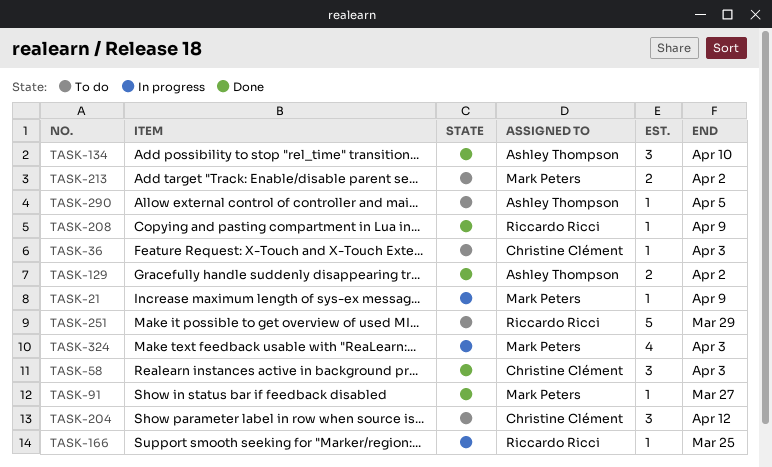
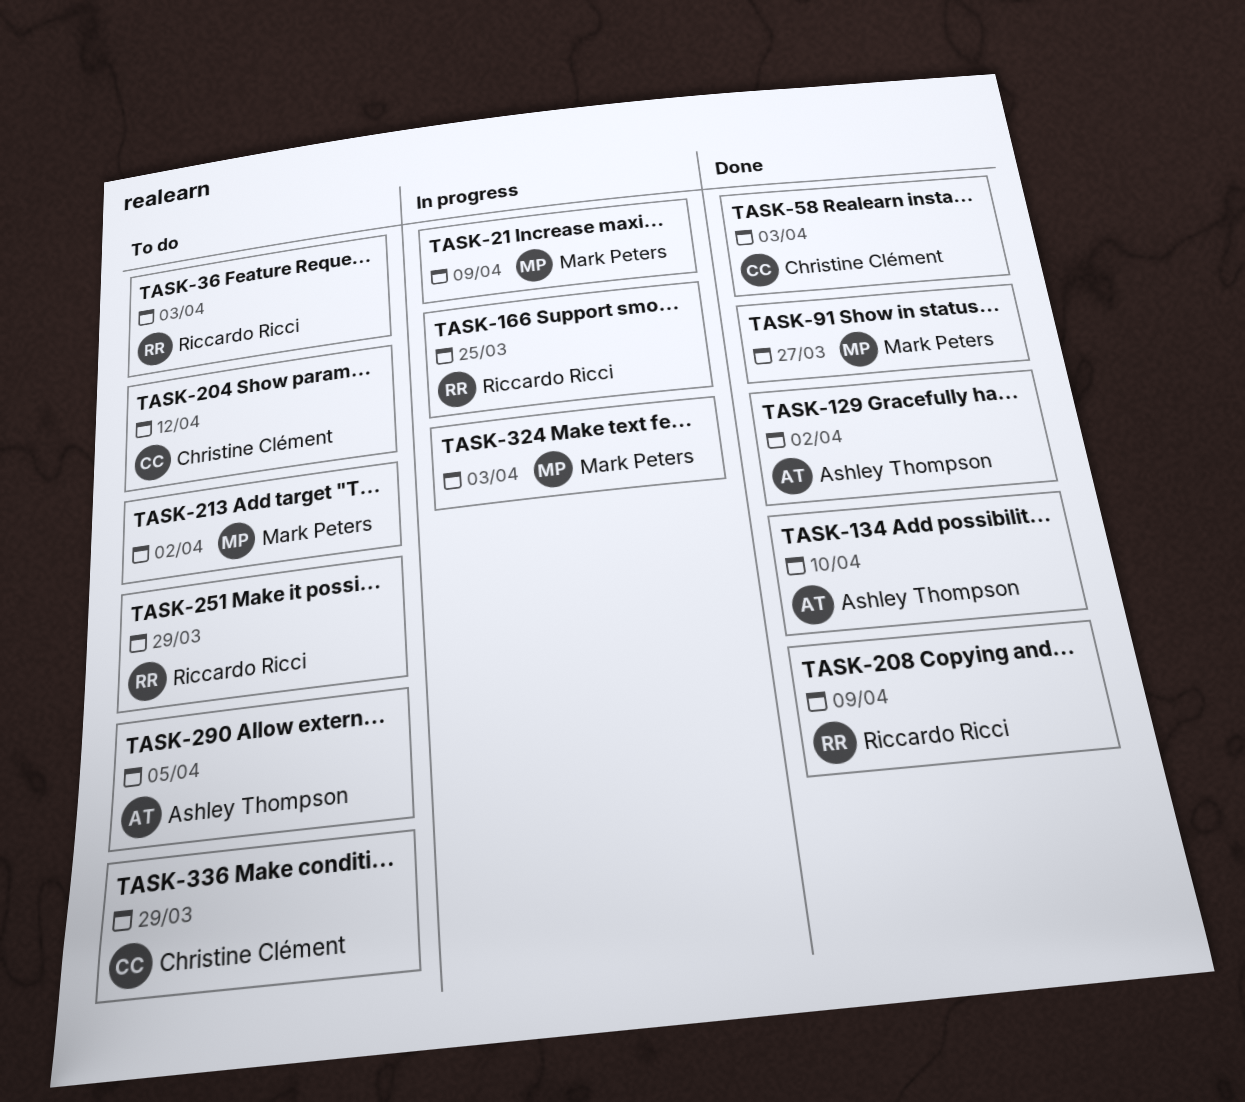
TASK-36, owner: Christine Clément -> Riccardo Ricci
TASK-336: none -> present

